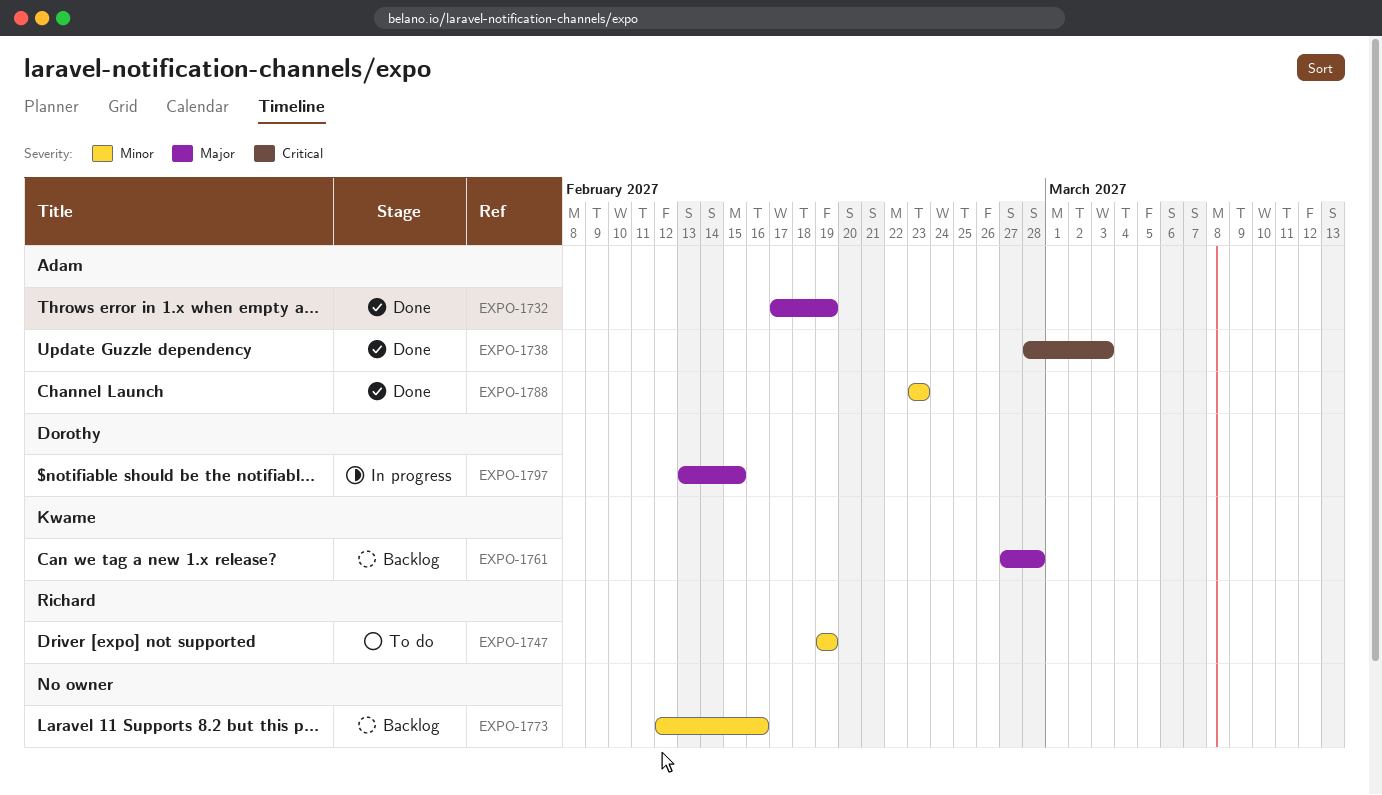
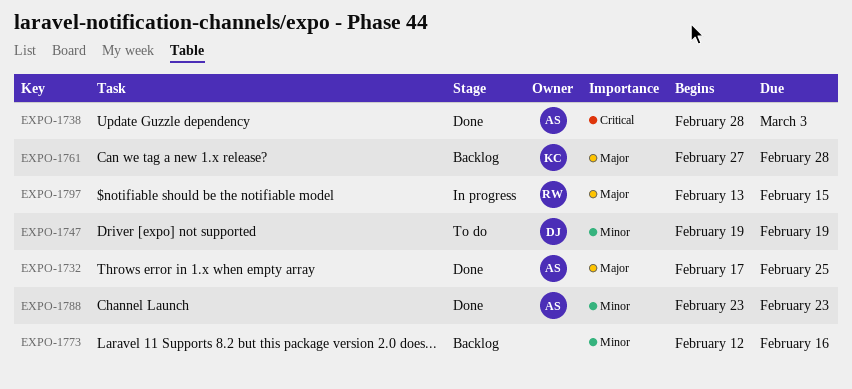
EXPO-1732, due: Feb 19 -> Feb 25
EXPO-1747, owner: Richard -> Dorothy
EXPO-1797, owner: Dorothy -> Richard

